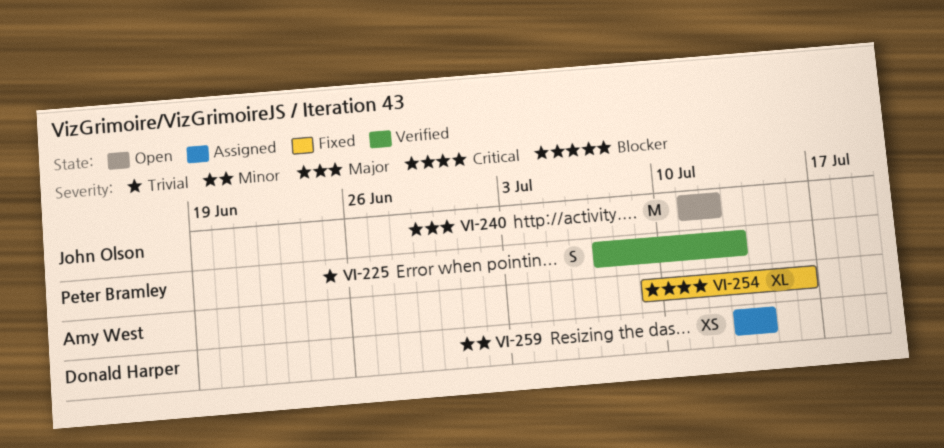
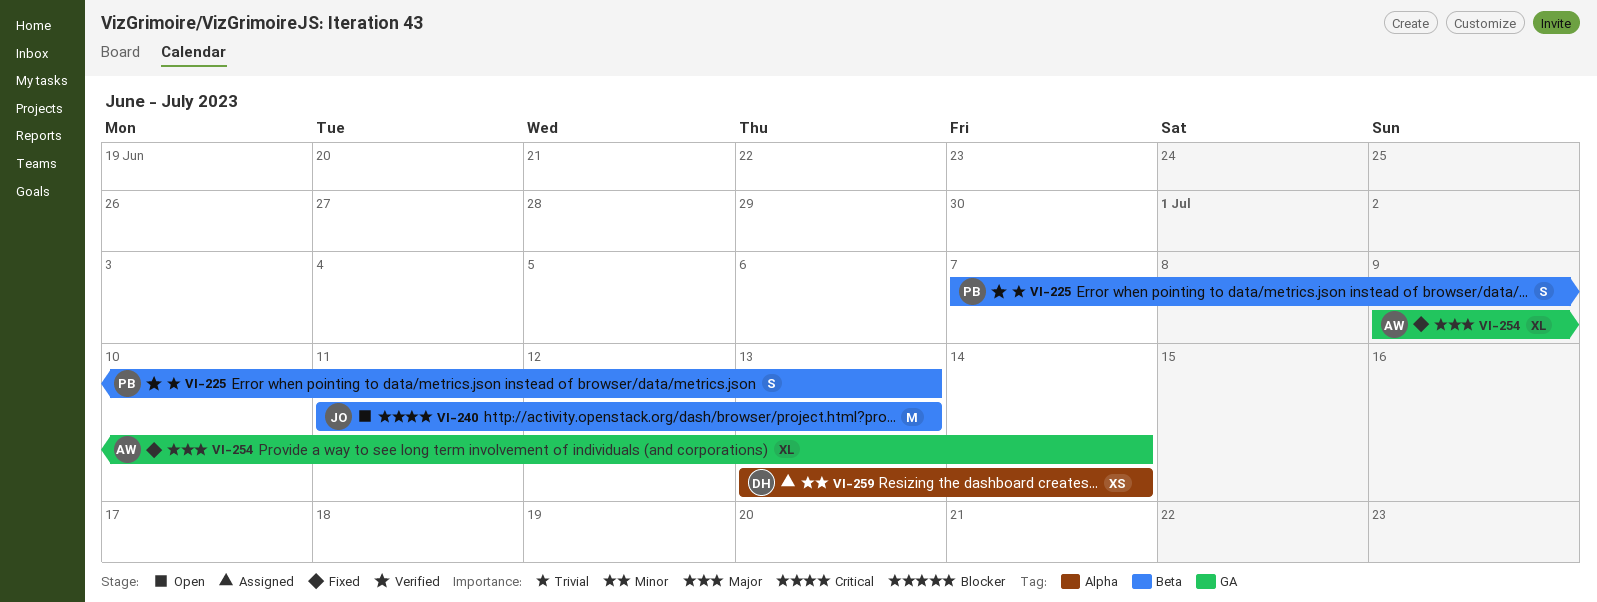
VI-240, priority: Major -> Critical
VI-240, due: Jul 12 -> Jul 13
VI-254, priority: Critical -> Major
VI-254, due: Jul 16 -> Jul 14

